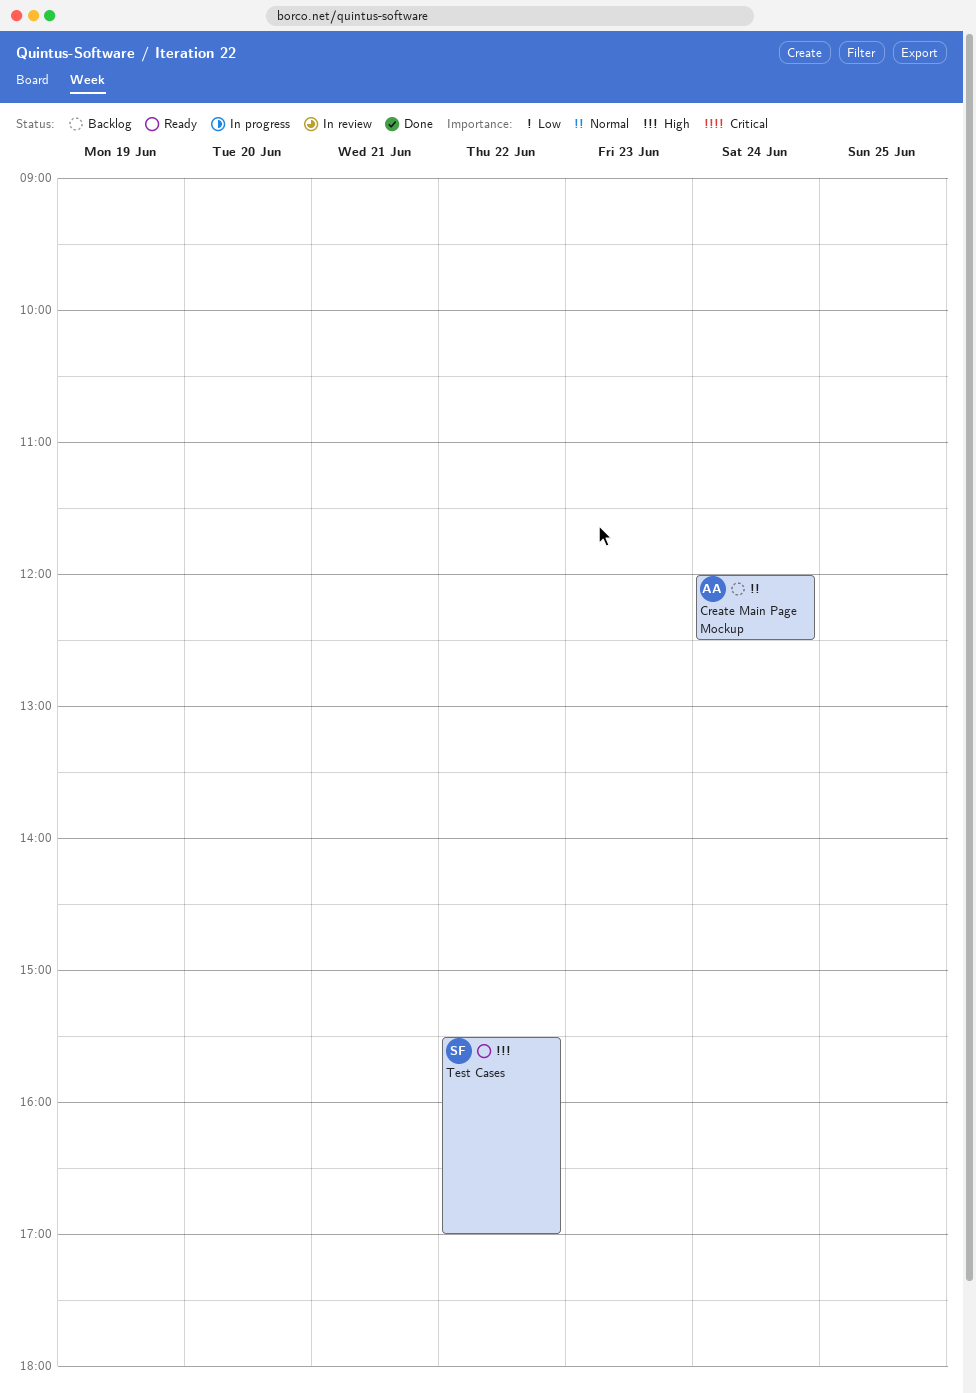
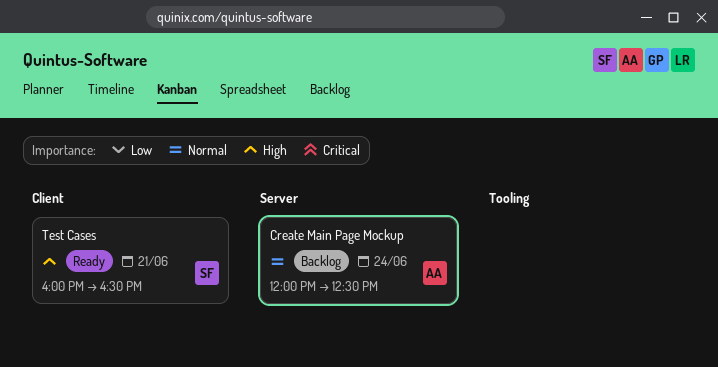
Test Cases, day: Jun 22 -> Jun 21
Test Cases, begins: 15:30 -> 16:00
Test Cases, ends: 17:00 -> 16:30

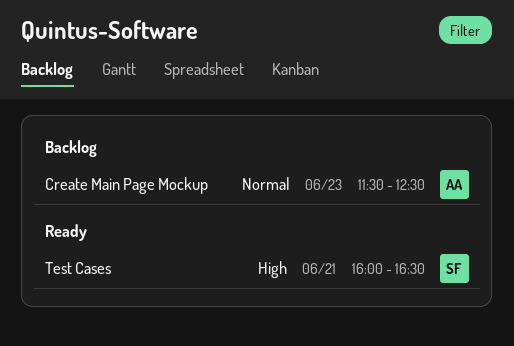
Create Main Page Mockup, day: Jun 24 -> Jun 23
Create Main Page Mockup, begins: 12:00 -> 11:30

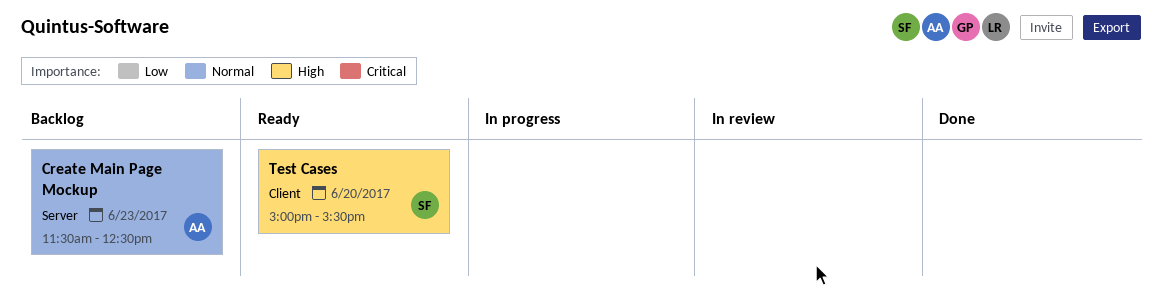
Test Cases, day: Jun 21 -> Jun 20
Test Cases, begins: 16:00 -> 15:00
Test Cases, ends: 16:30 -> 15:30

